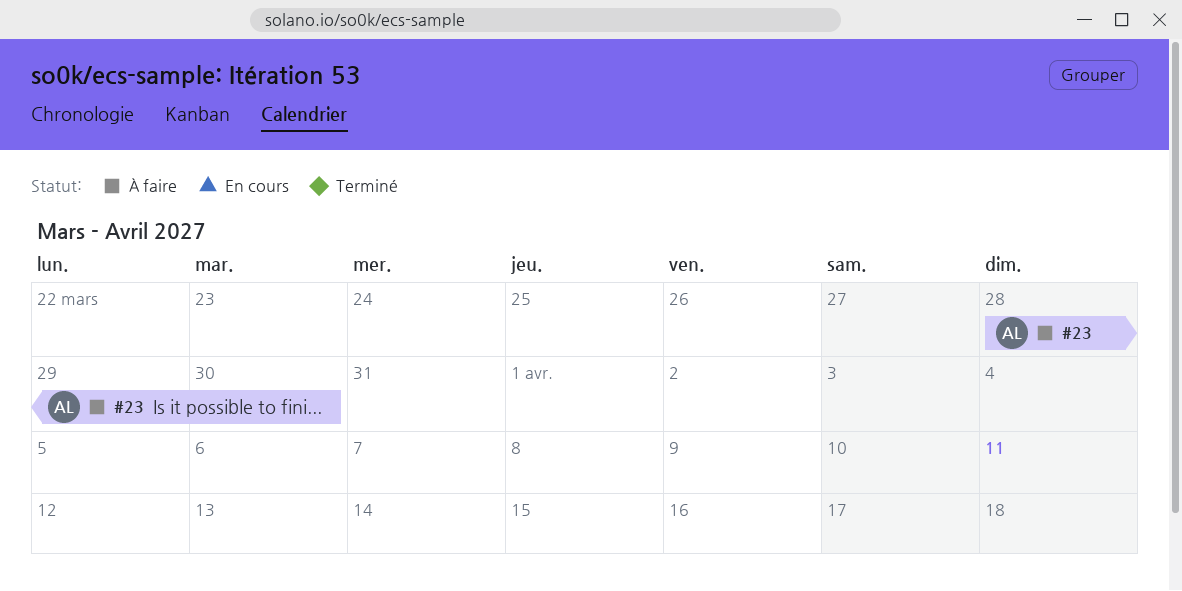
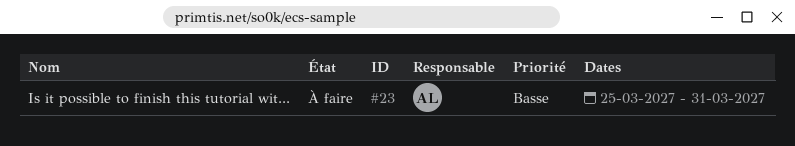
#23, start: Mar 28 -> Mar 25
#23, due: Mar 30 -> Mar 31

